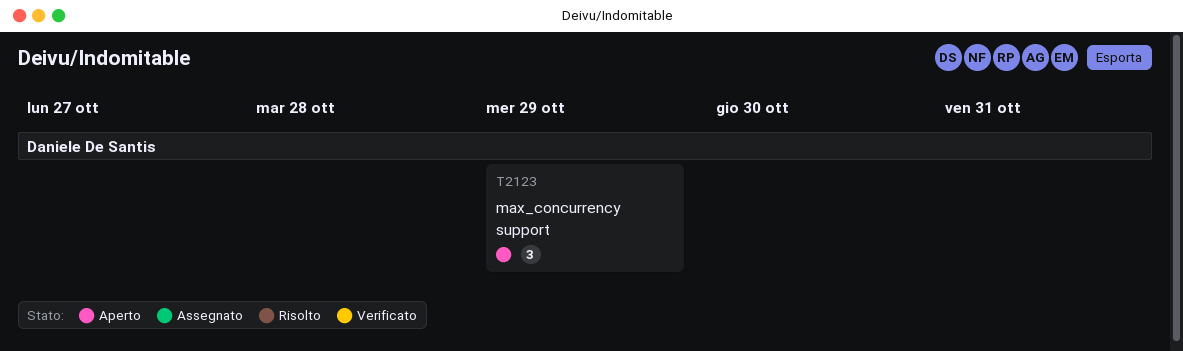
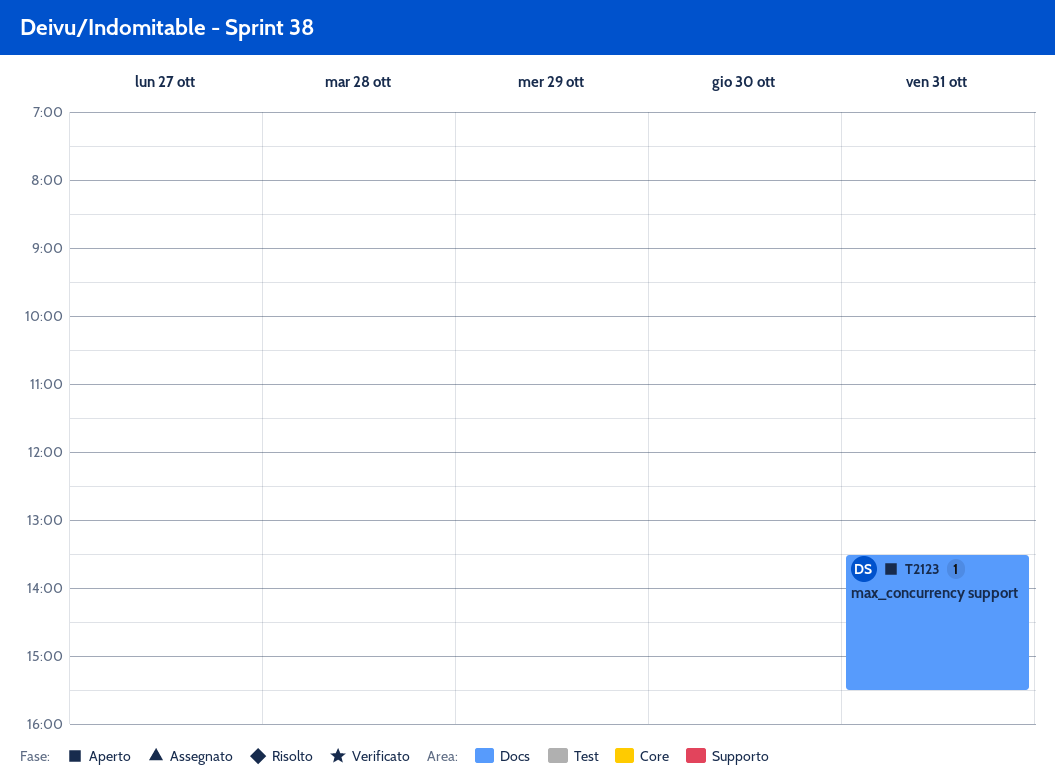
T2123, estimate: 3 -> 1
T2123, day: Oct 29 -> Oct 31

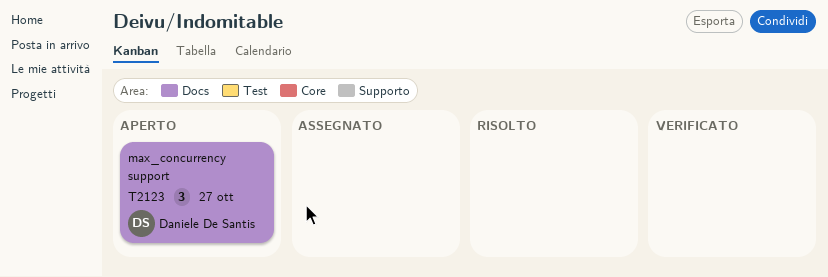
T2123, estimate: 1 -> 3
T2123, day: Oct 31 -> Oct 27

